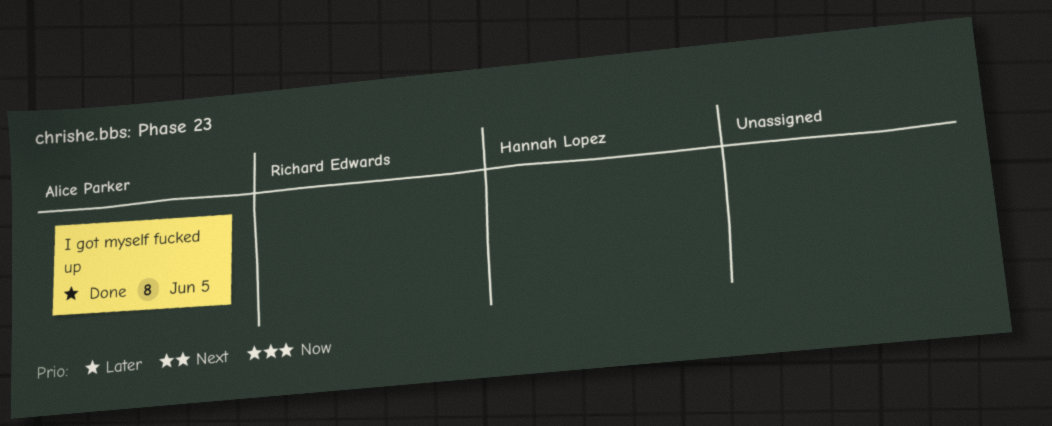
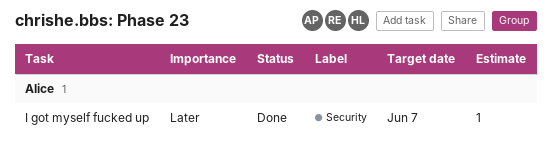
I got myself fucked up, estimate: 8 -> 1
I got myself fucked up, due: Jun 5 -> Jun 7

